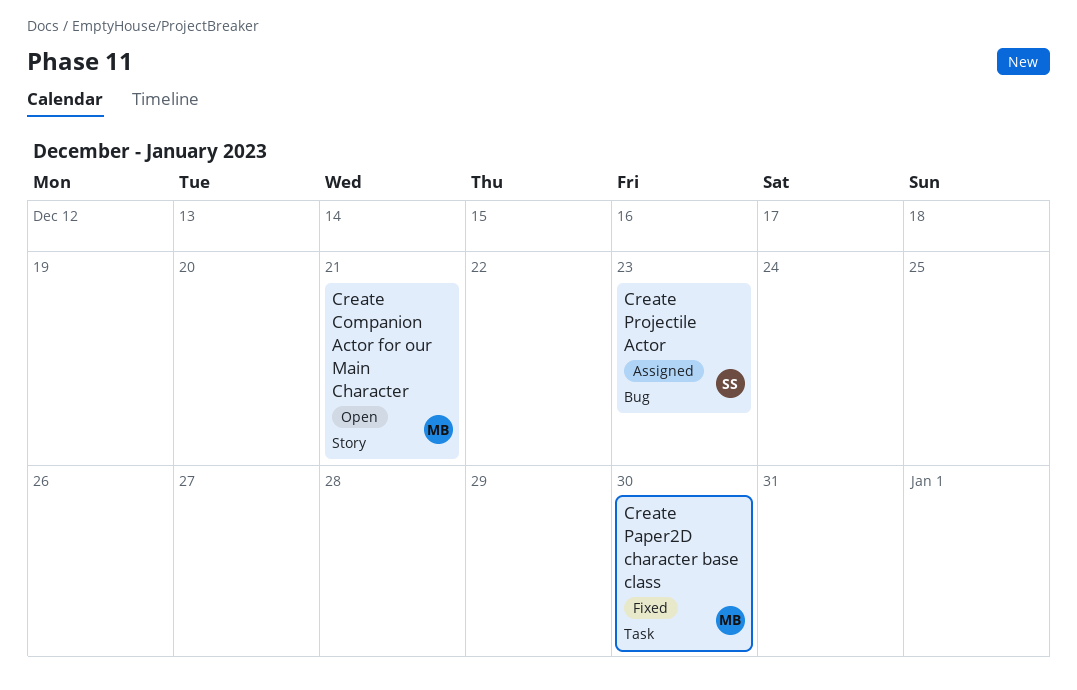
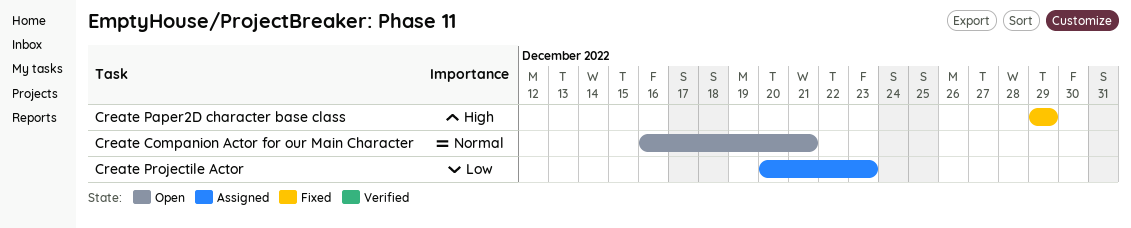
Create Paper2D character base class, due: Dec 30 -> Dec 29

